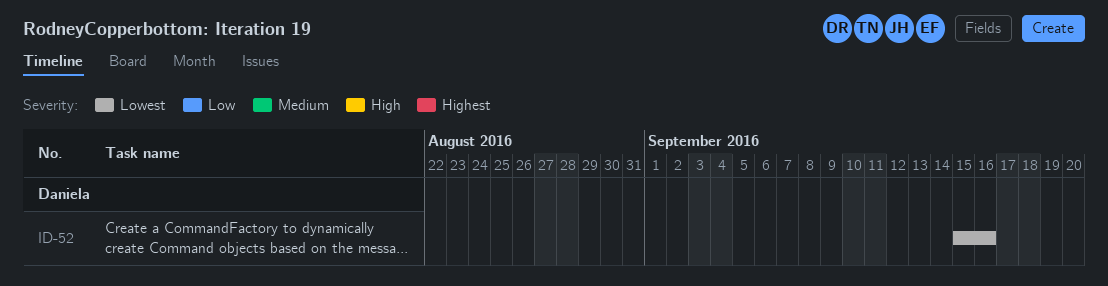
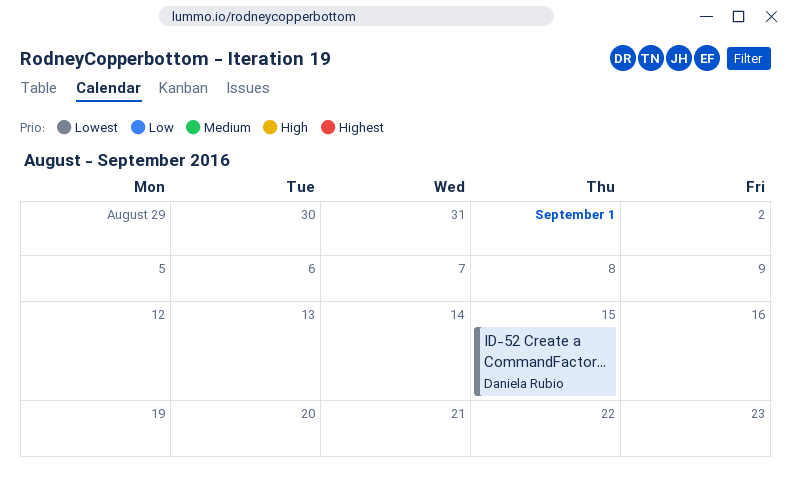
ID-52, due: Sep 16 -> Sep 15

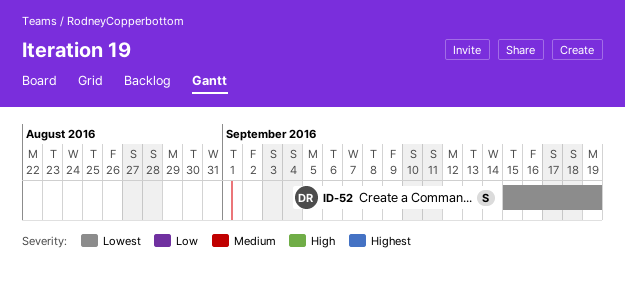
ID-52, due: Sep 15 -> Sep 19

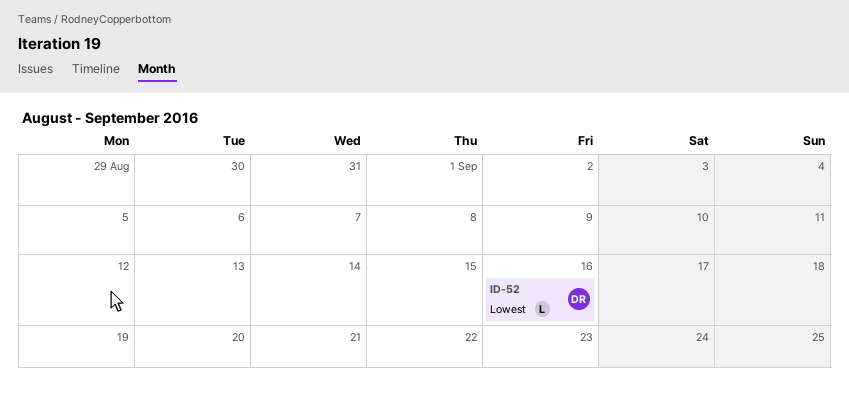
ID-52, estimate: S -> L
ID-52, due: Sep 19 -> Sep 16

